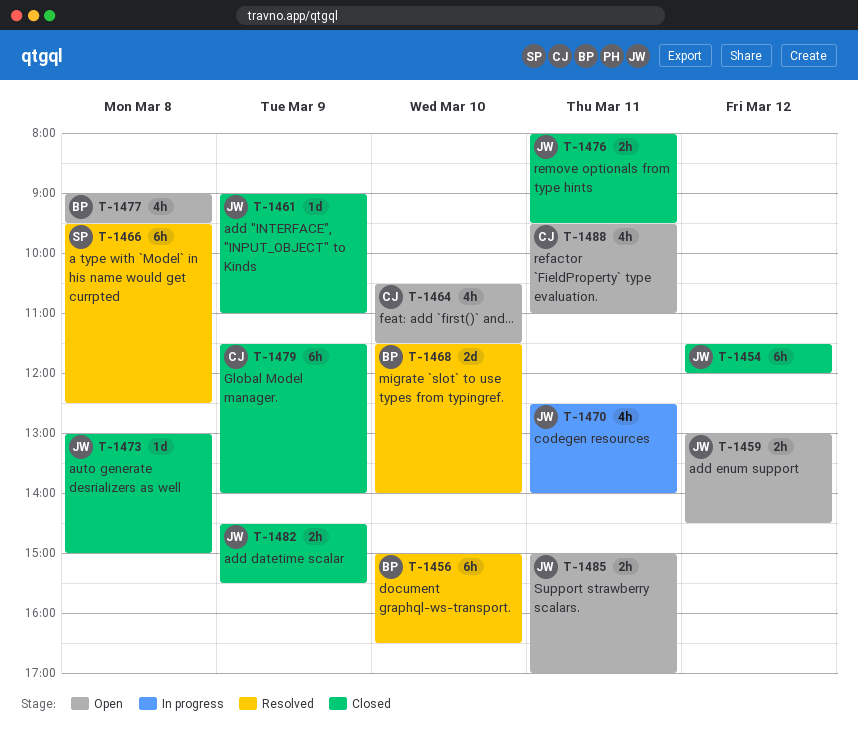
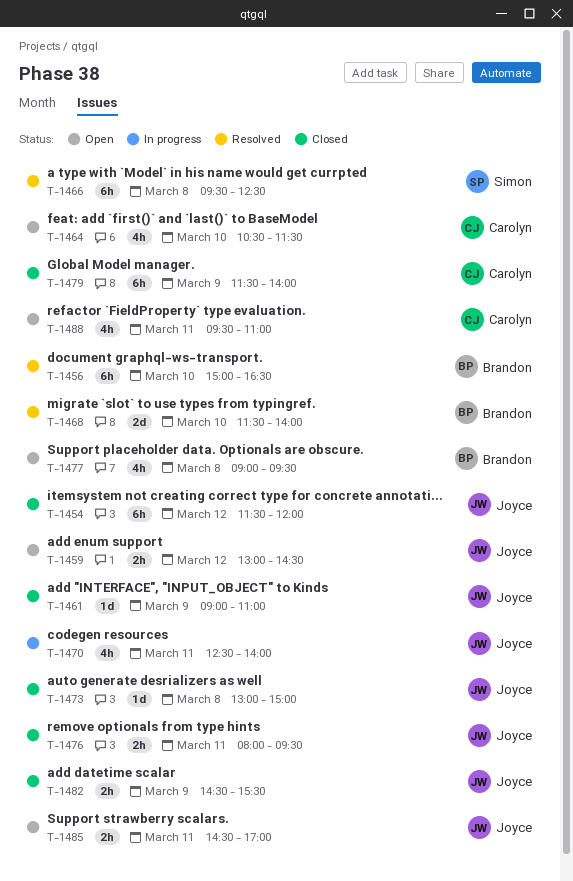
T-1485, begins: 15:00 -> 14:30

